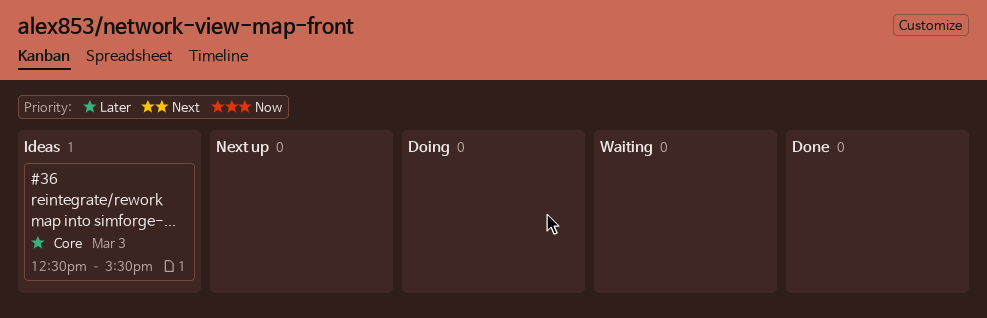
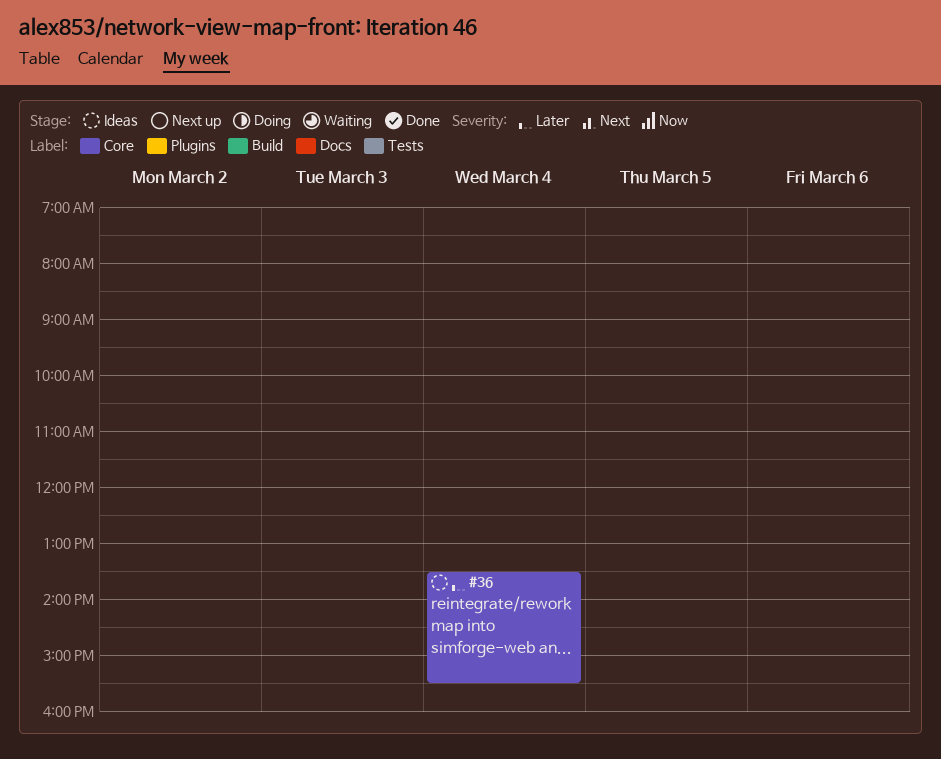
#36, day: Mar 3 -> Mar 4
#36, begins: 12:30 -> 13:30

